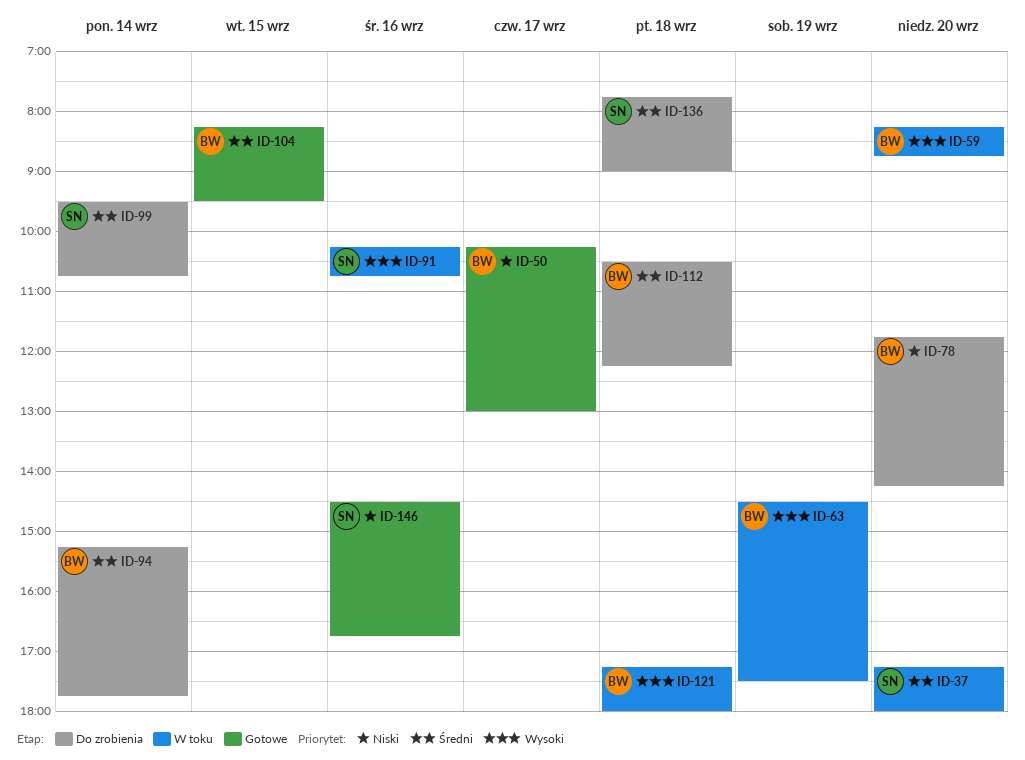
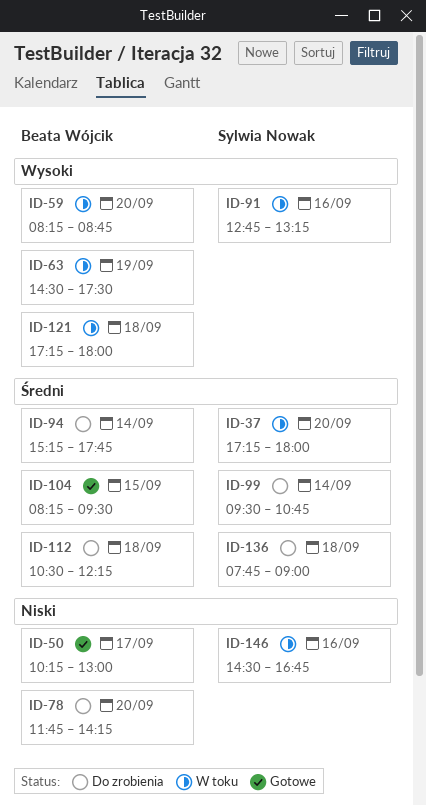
ID-91, begins: 10:15 -> 12:45
ID-91, ends: 10:45 -> 13:15
ID-146, status: Gotowe -> W toku

